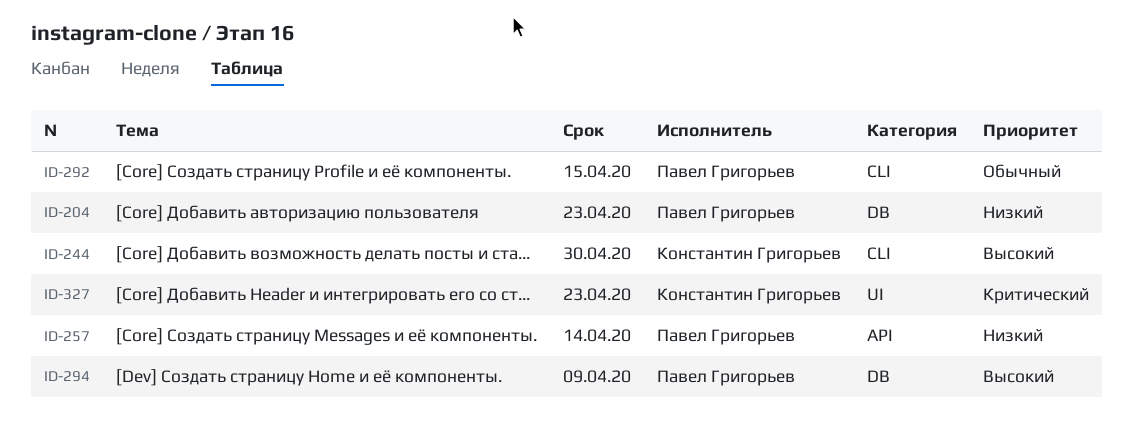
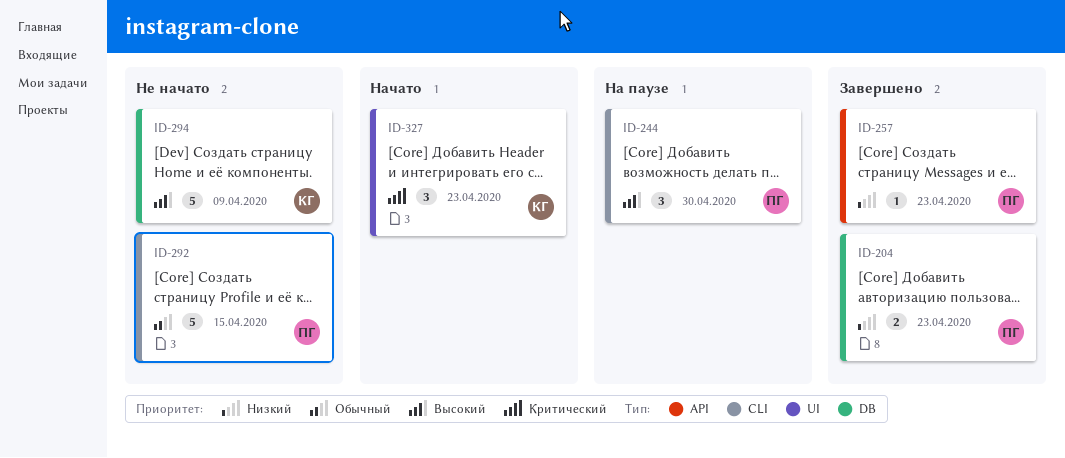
ID-244, owner: Константин Григорьев -> Павел Григорьев
ID-257, due: Apr 14 -> Apr 23
ID-294, owner: Павел Григорьев -> Константин Григорьев

